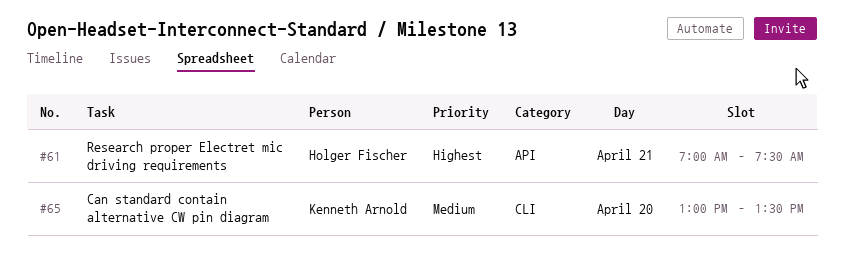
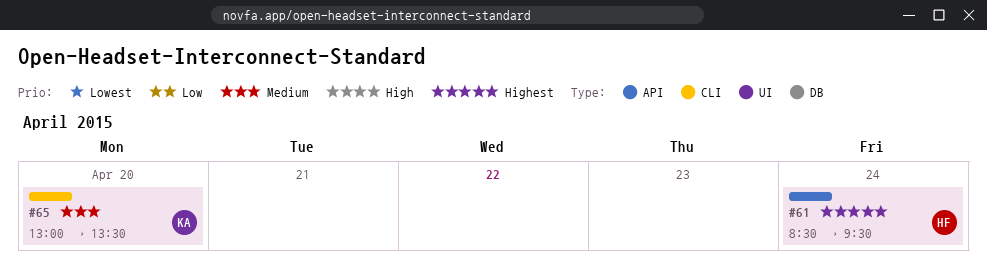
#61, day: Apr 21 -> Apr 24
#61, begins: 07:00 -> 08:30
#61, ends: 07:30 -> 09:30

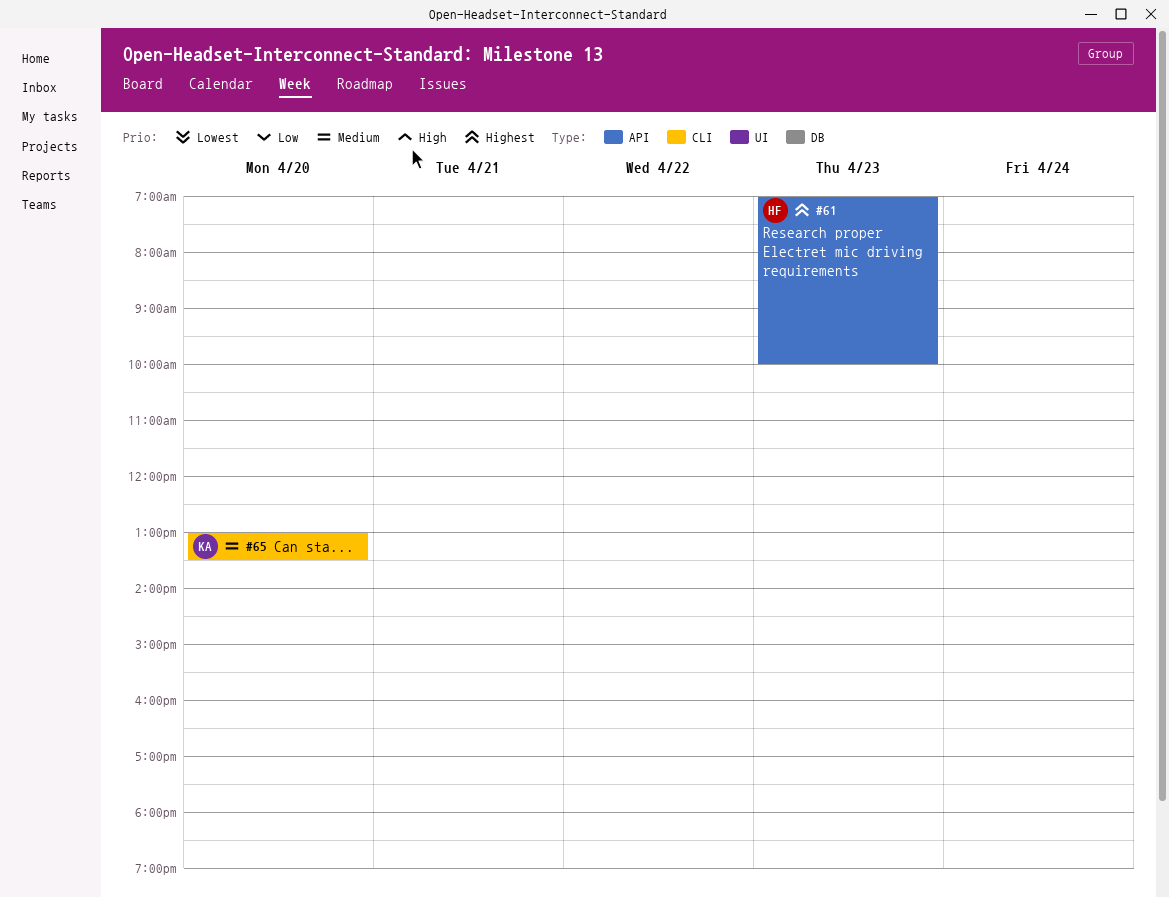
#61, day: Apr 24 -> Apr 23
#61, begins: 08:30 -> 07:00
#61, ends: 09:30 -> 10:00

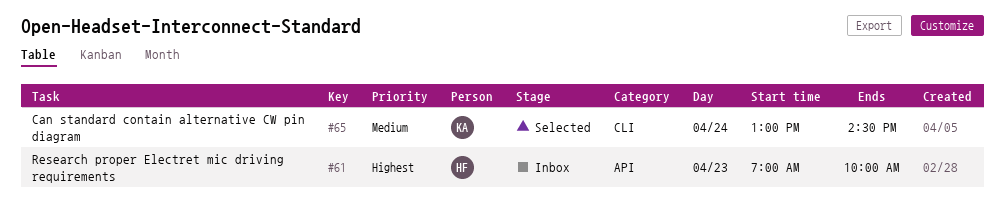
#65, day: Apr 20 -> Apr 24
#65, ends: 13:30 -> 14:30

